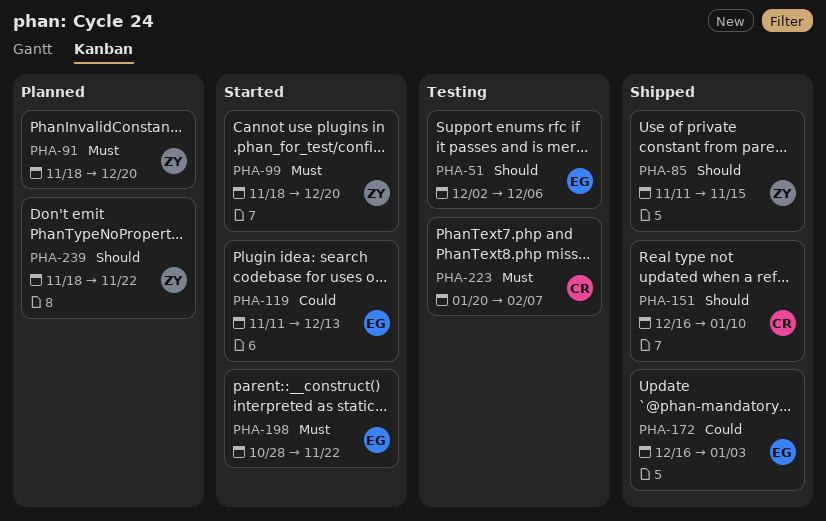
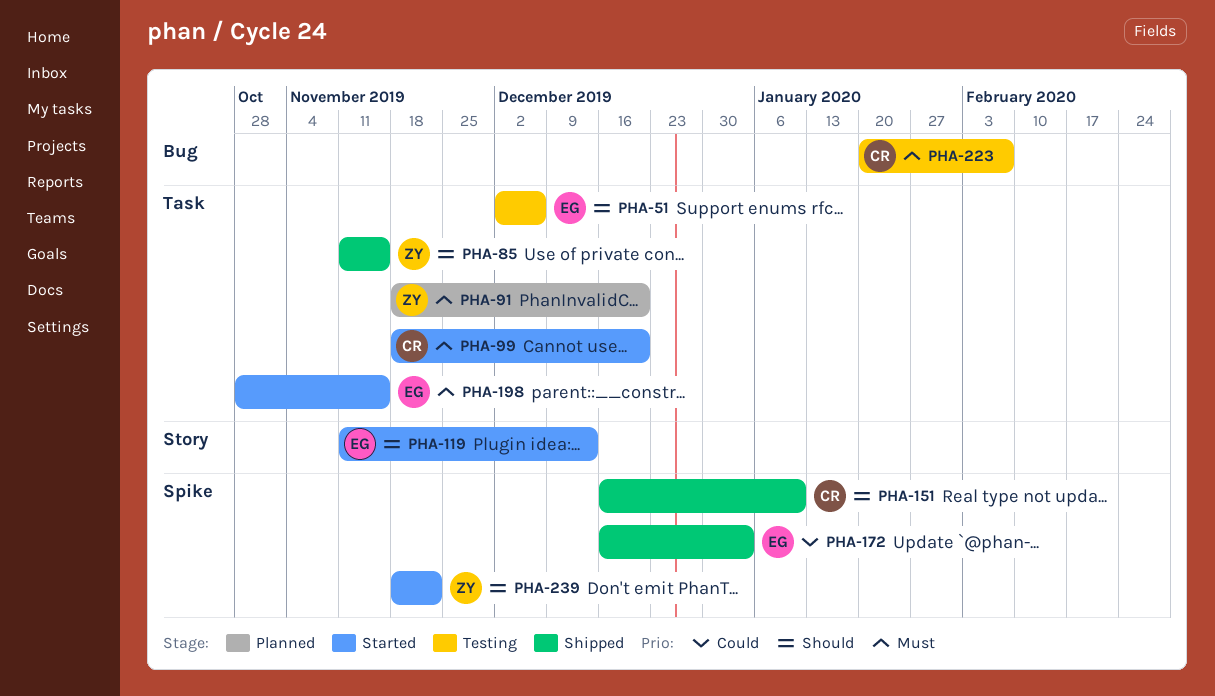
PHA-99, owner: ZY -> CR
PHA-119, priority: Could -> Should
PHA-198, due: Nov 22 -> Nov 15
PHA-239, status: Planned -> Started

